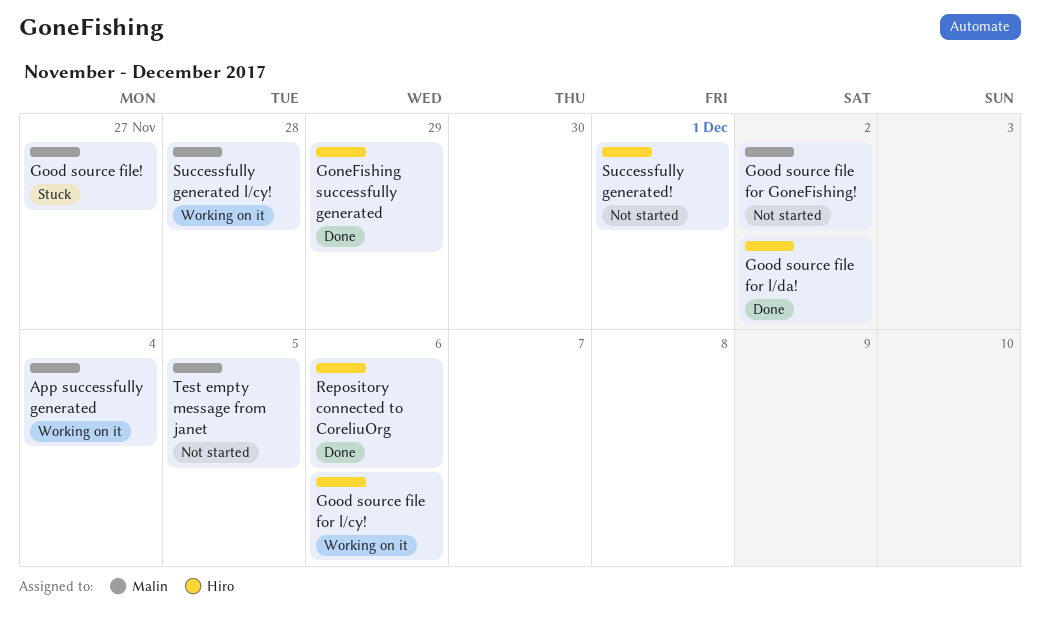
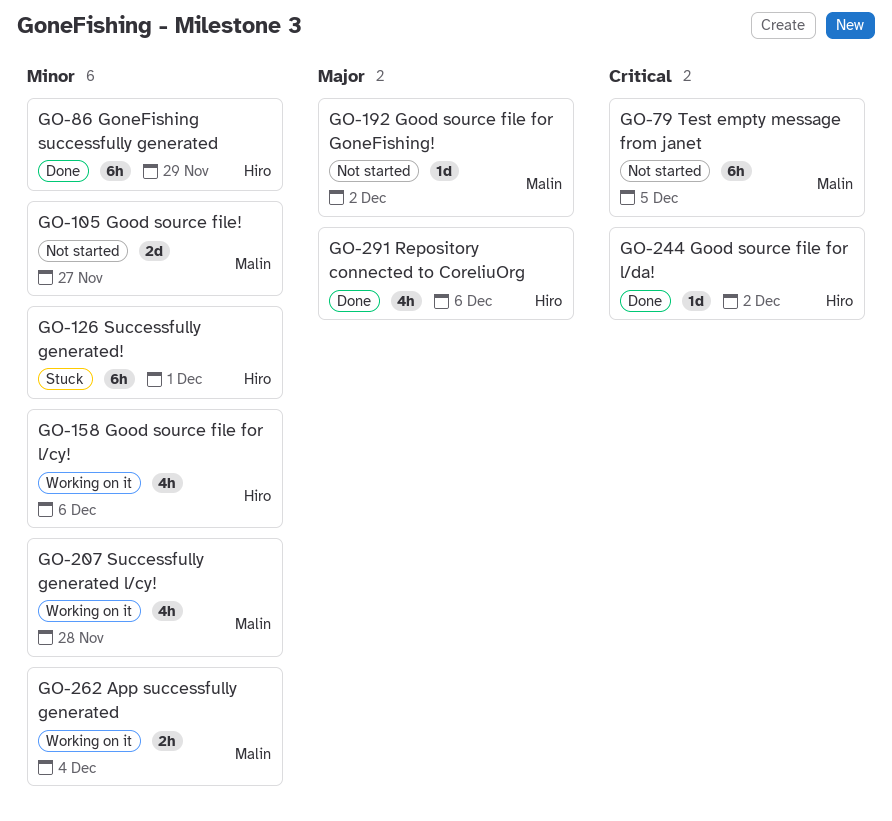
Good source file!, status: Stuck -> Not started
Successfully generated!, status: Not started -> Stuck

